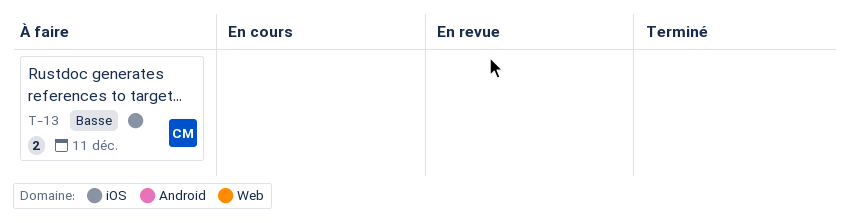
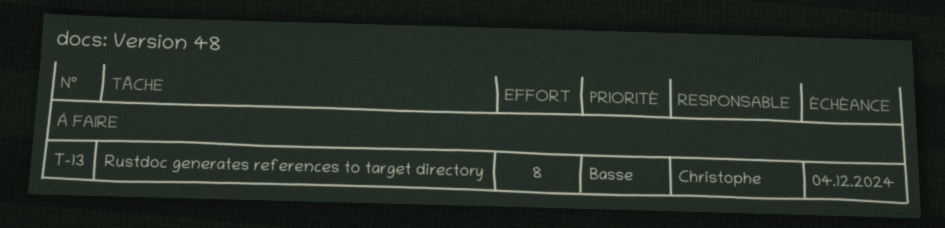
T-13, estimate: 2 -> 8
T-13, due: Dec 11 -> Dec 4

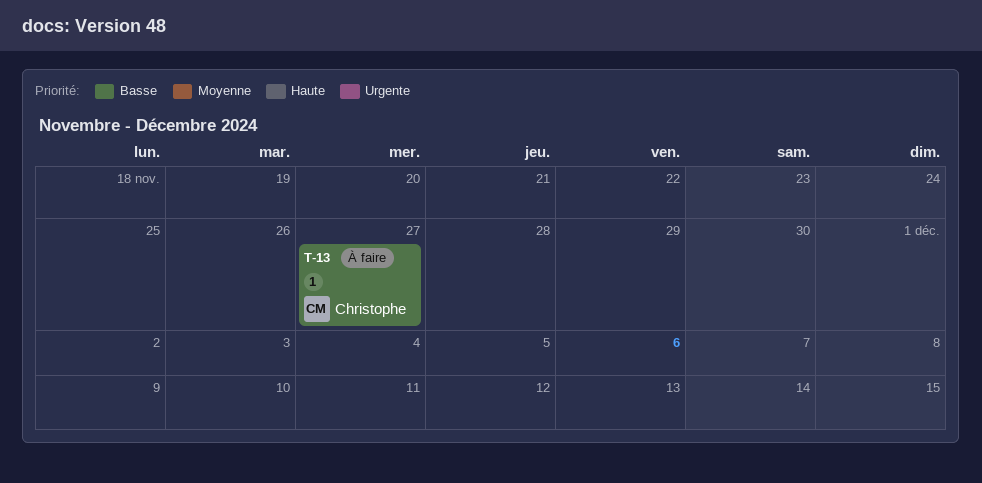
T-13, estimate: 8 -> 1
T-13, due: Dec 4 -> Nov 27

